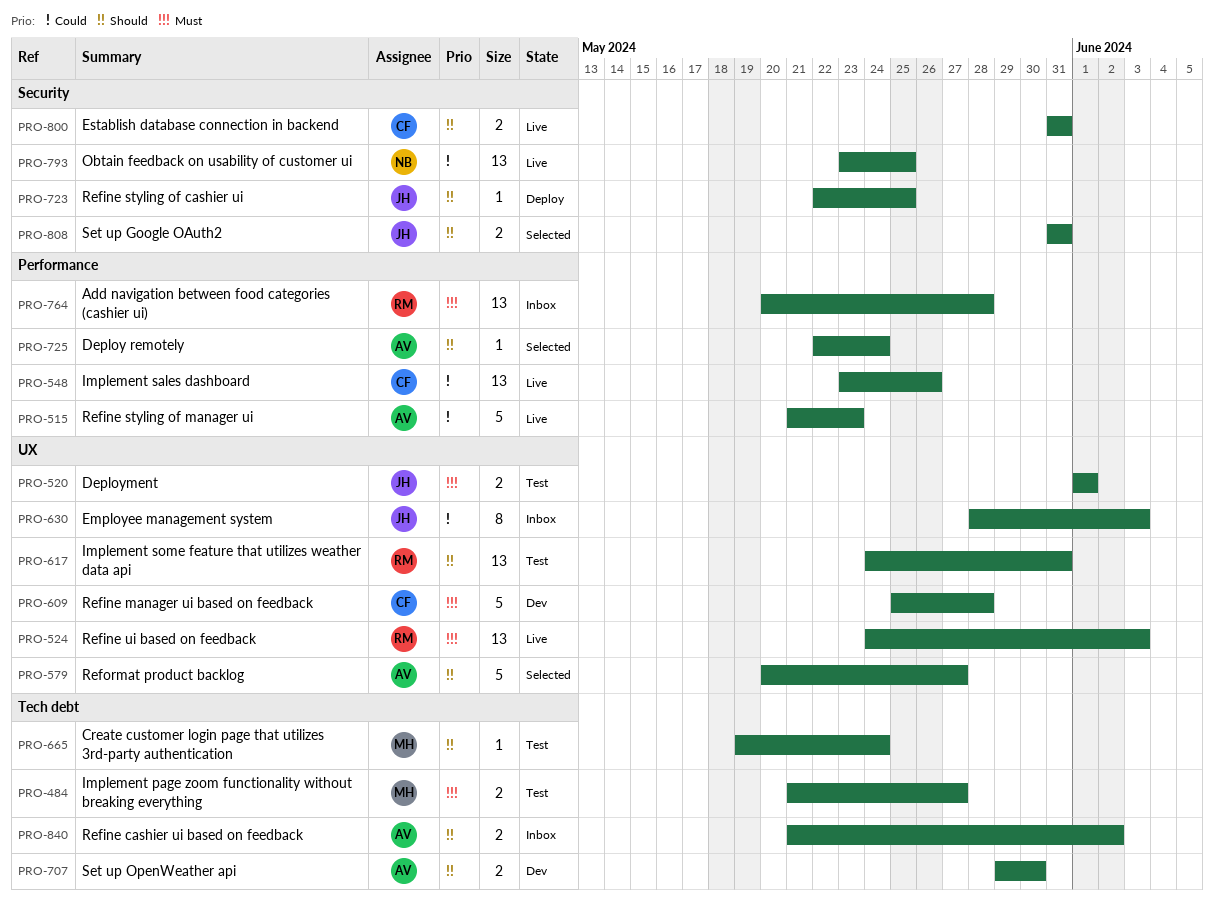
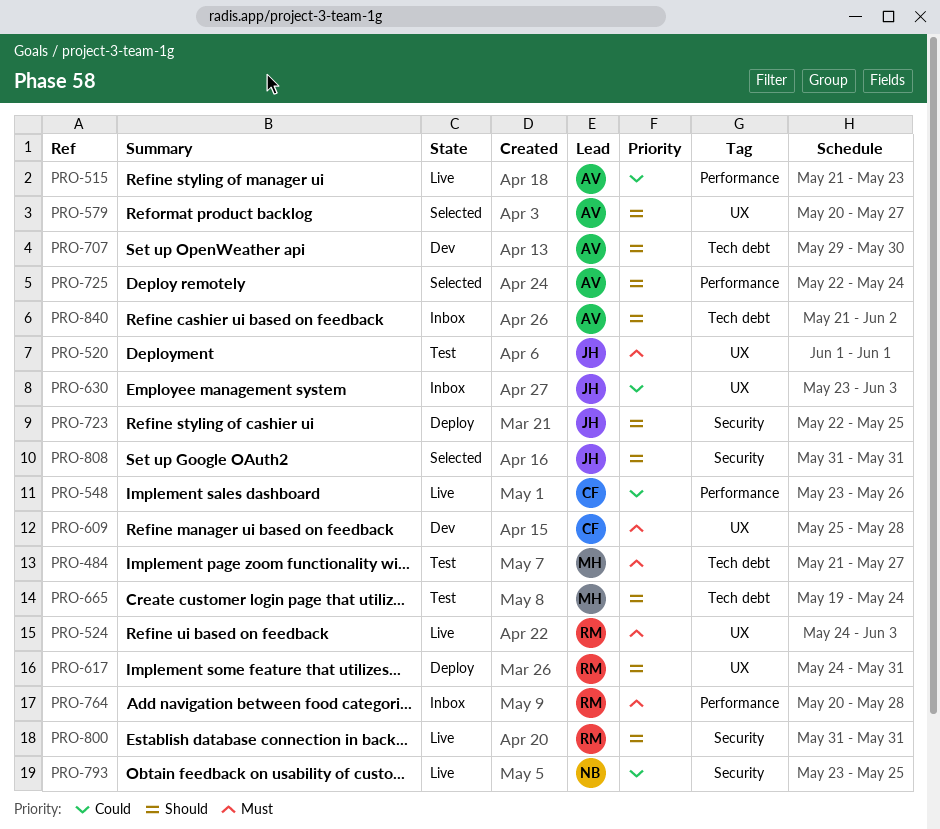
PRO-617, status: Test -> Deploy
PRO-630, start: May 28 -> May 23
PRO-800, owner: CF -> RM

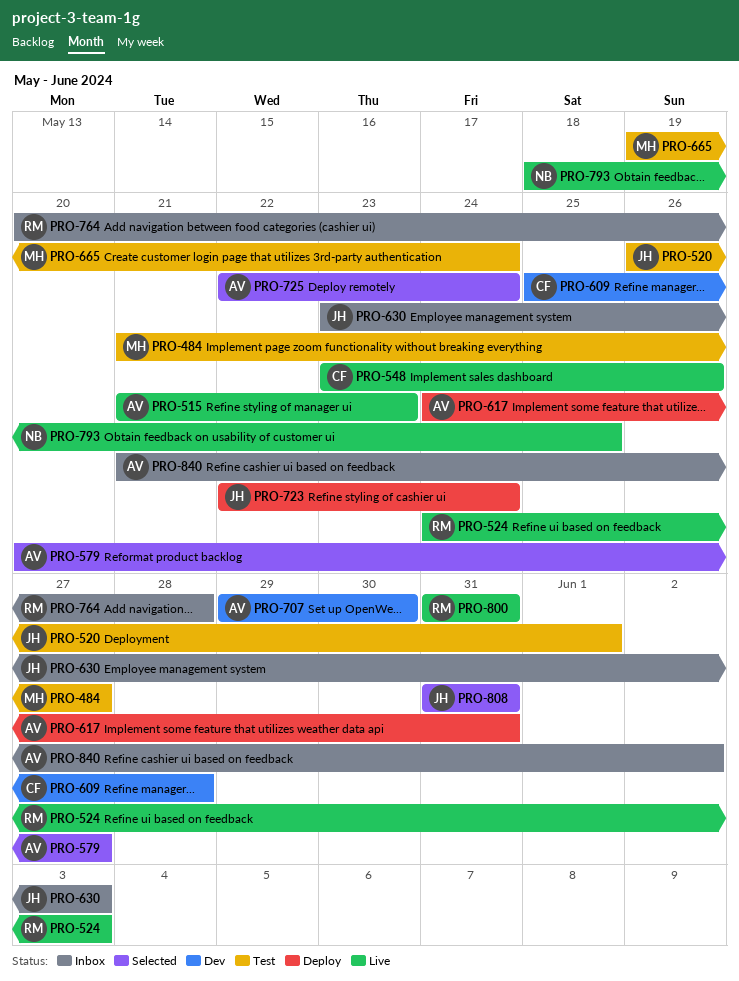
PRO-520, start: Jun 1 -> May 26
PRO-617, owner: RM -> AV
PRO-723, due: May 25 -> May 24
PRO-793, start: May 23 -> May 18

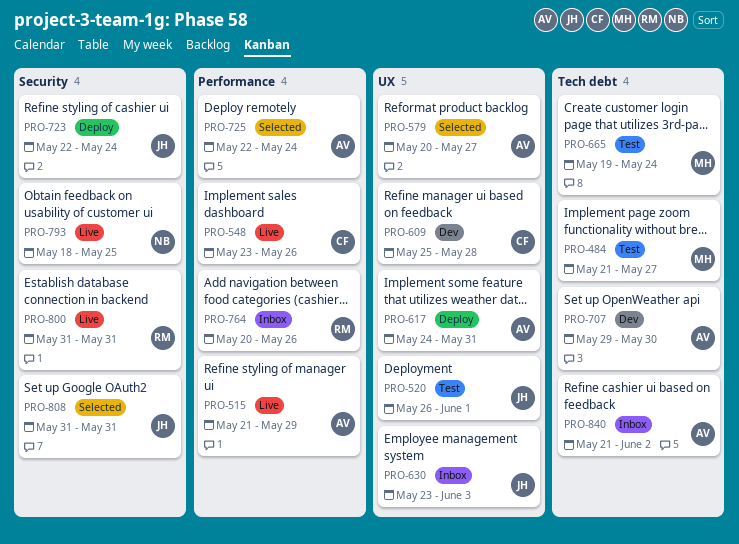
PRO-515, due: May 23 -> May 29
PRO-524: present -> none
PRO-764, due: May 28 -> May 26

